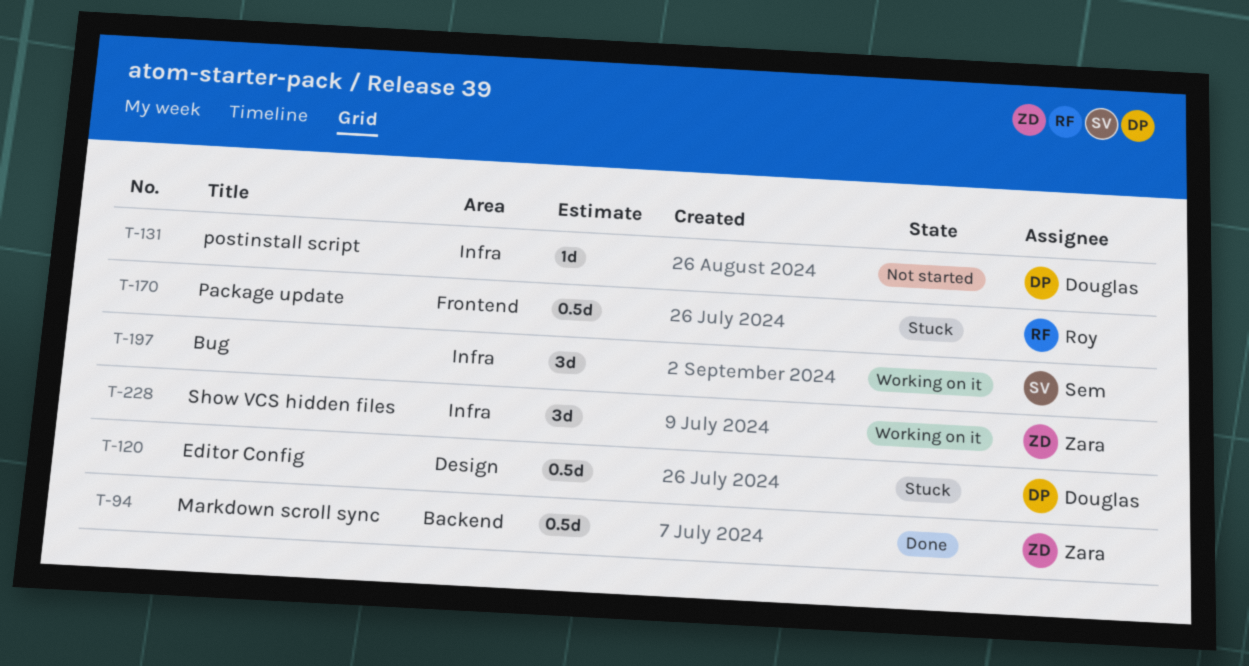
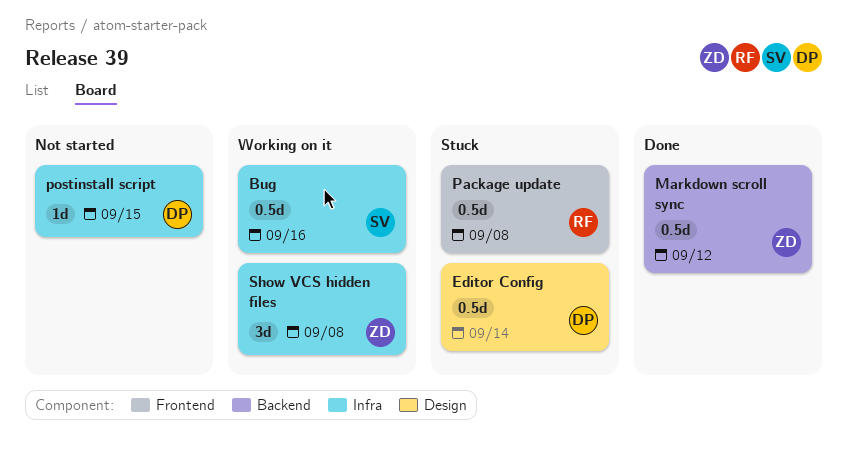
Bug, estimate: 3d -> 0.5d

